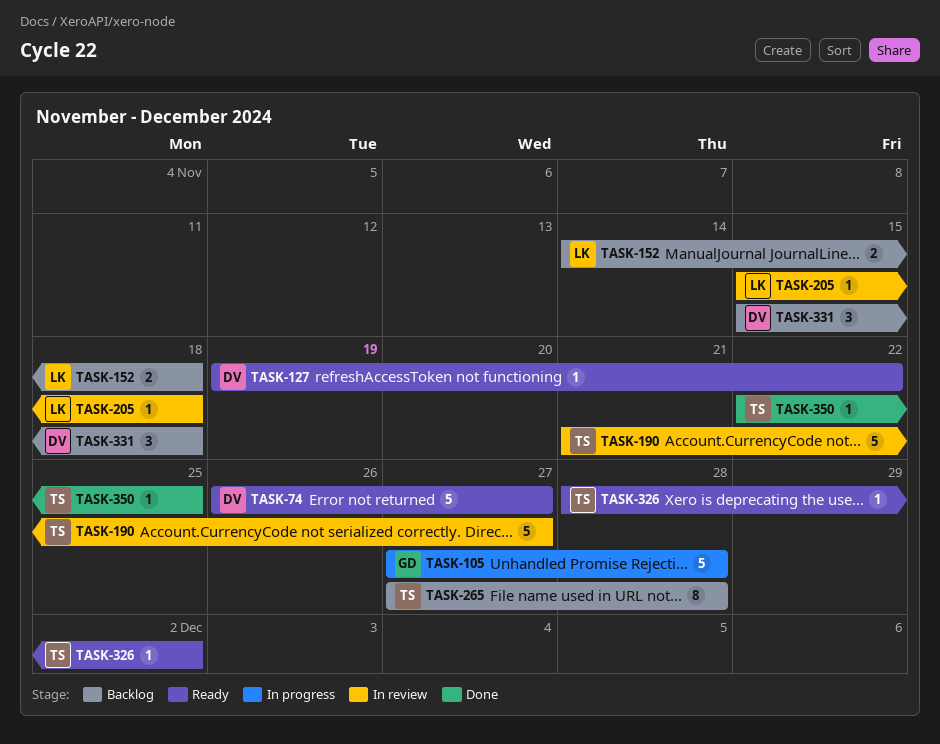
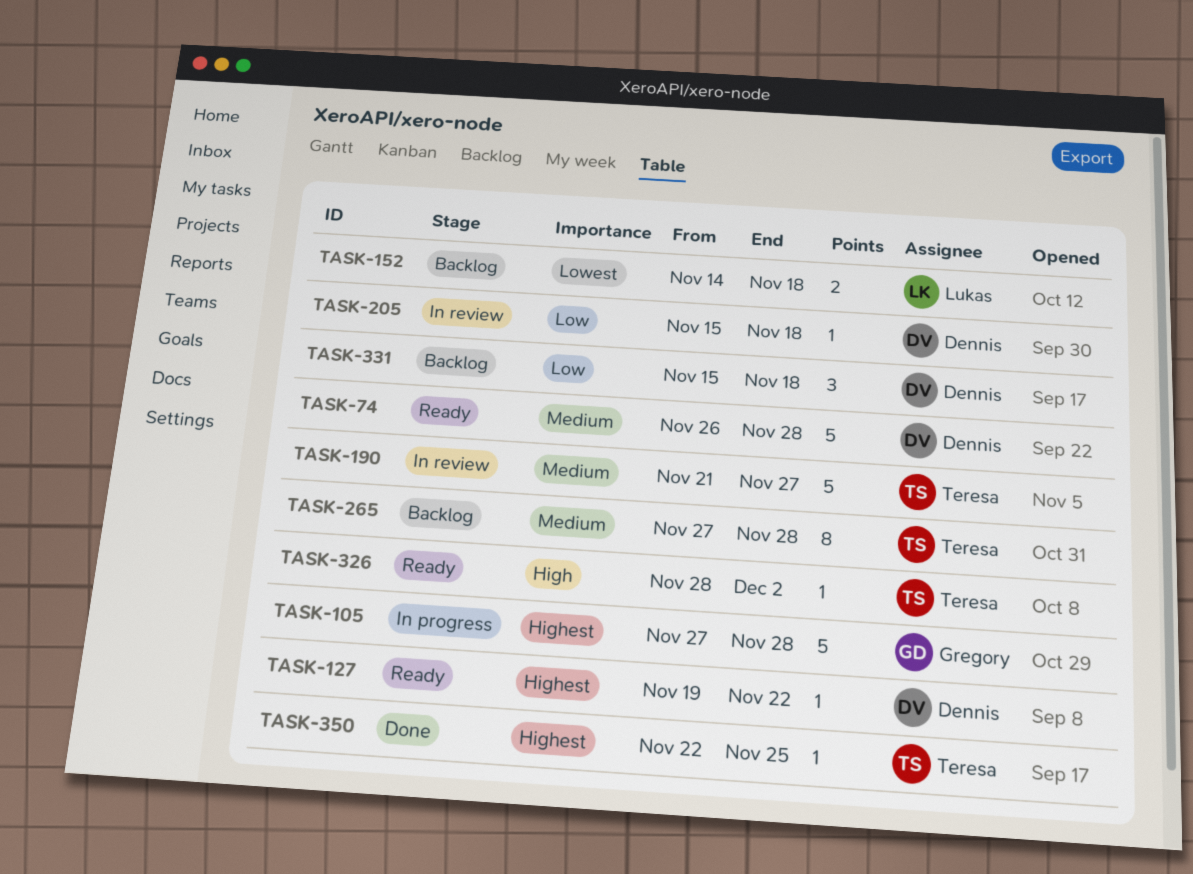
TASK-74, due: Nov 27 -> Nov 28
TASK-205, owner: Lukas -> Dennis

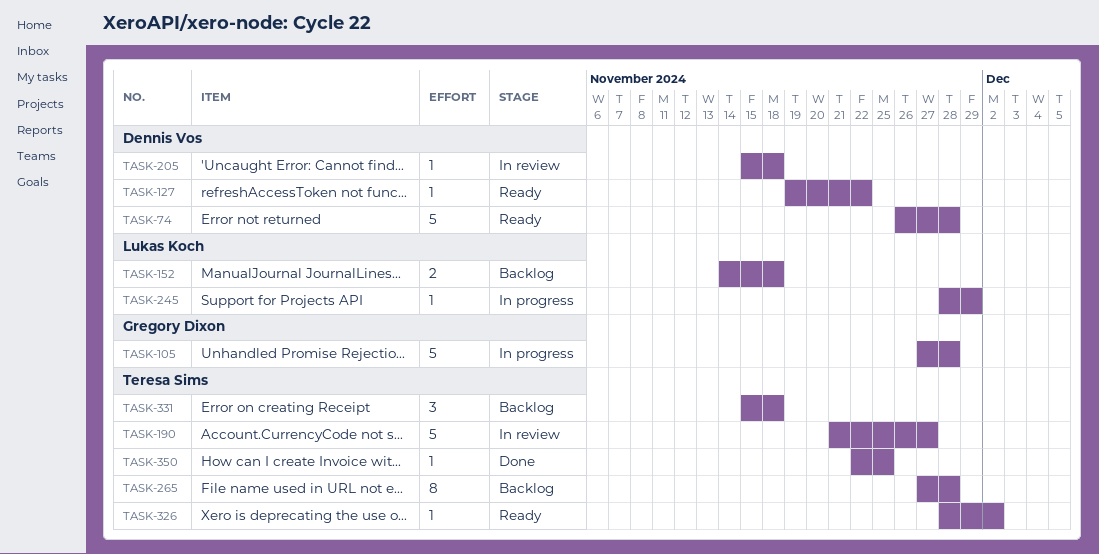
TASK-245: none -> present
TASK-331, owner: Dennis Vos -> Teresa Sims

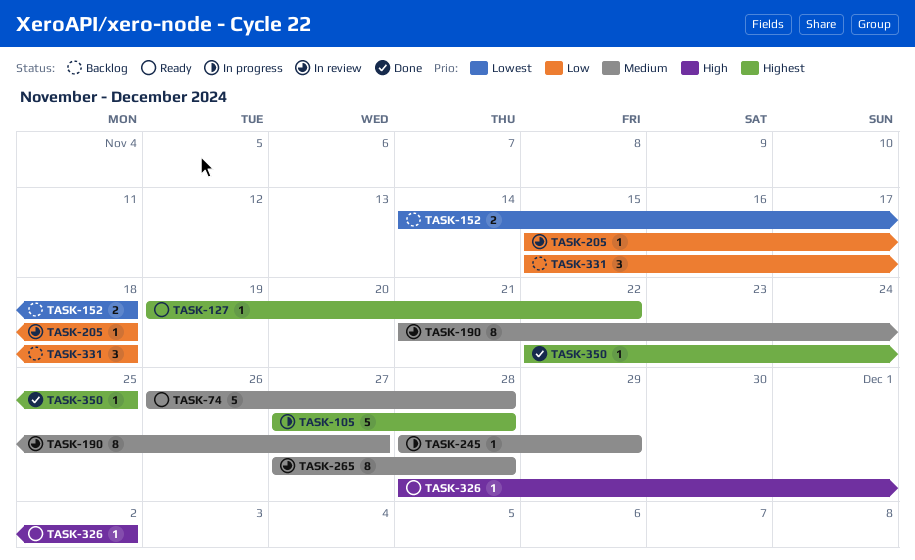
TASK-190, estimate: 5 -> 8
TASK-265, status: Backlog -> In review

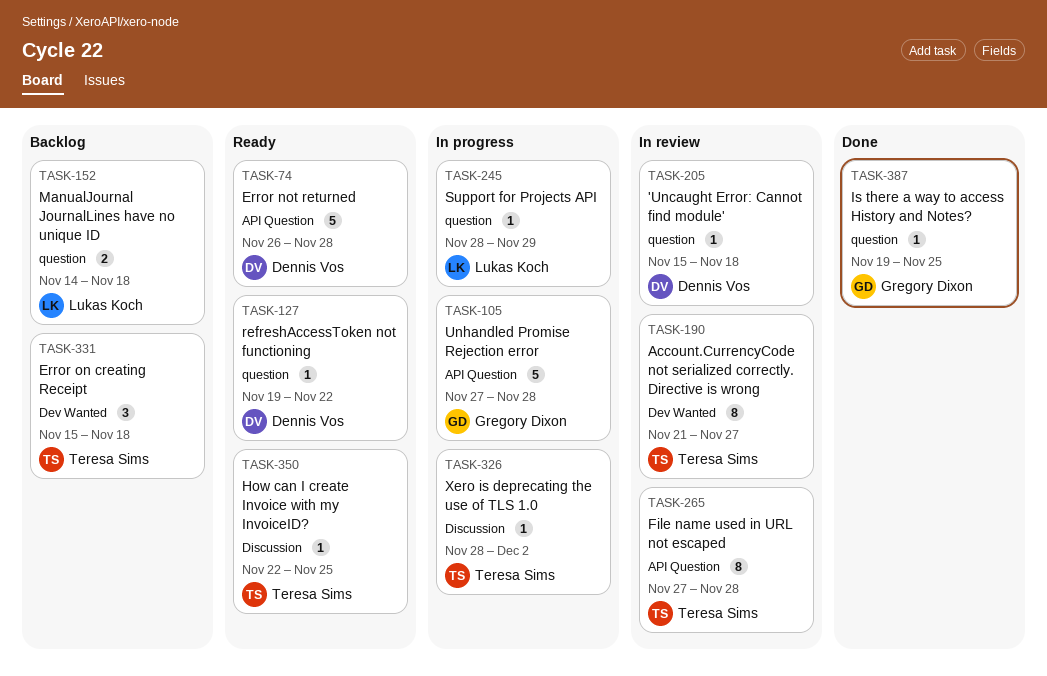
TASK-326, status: Ready -> In progress
TASK-350, status: Done -> Ready
TASK-387: none -> present

